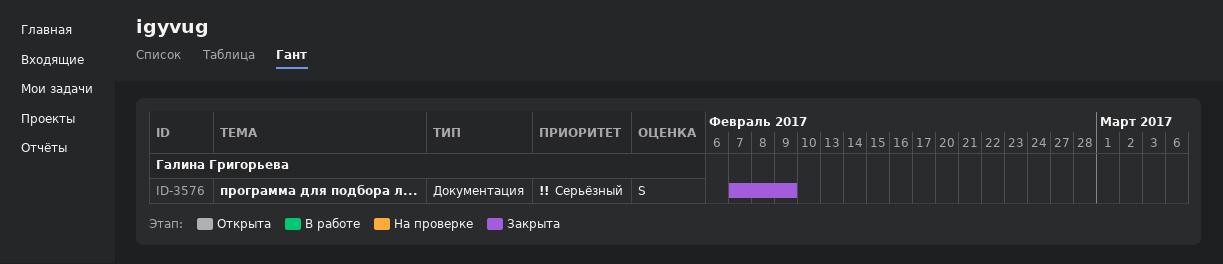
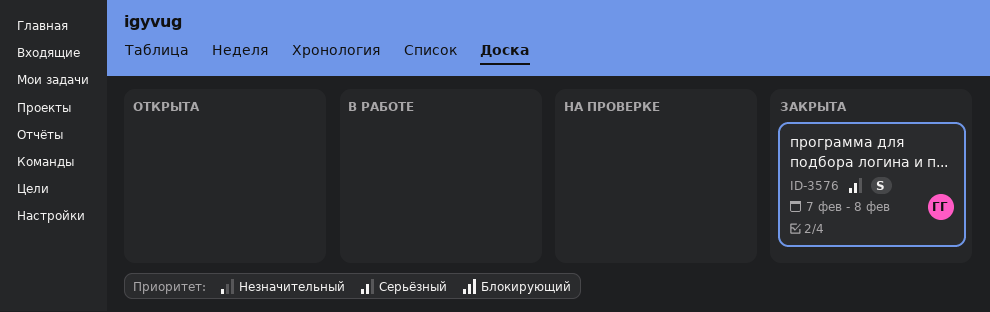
ID-3576, due: Feb 9 -> Feb 8

